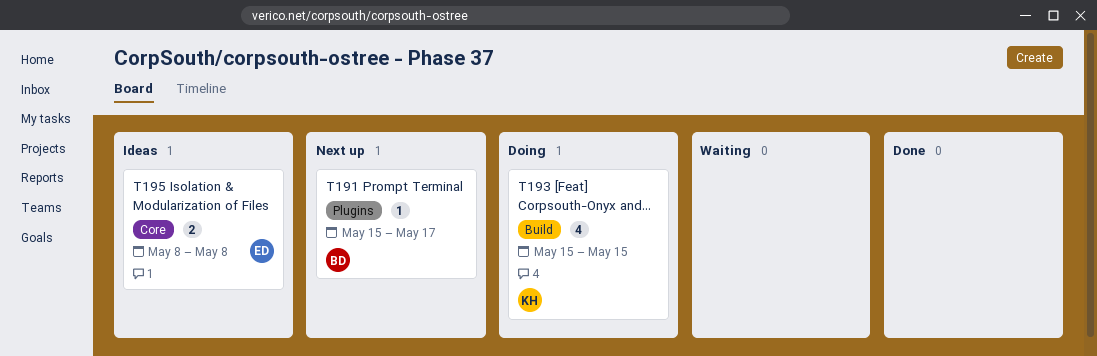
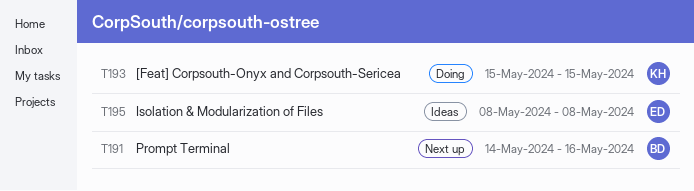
T191, start: May 15 -> May 14
T191, due: May 17 -> May 16

